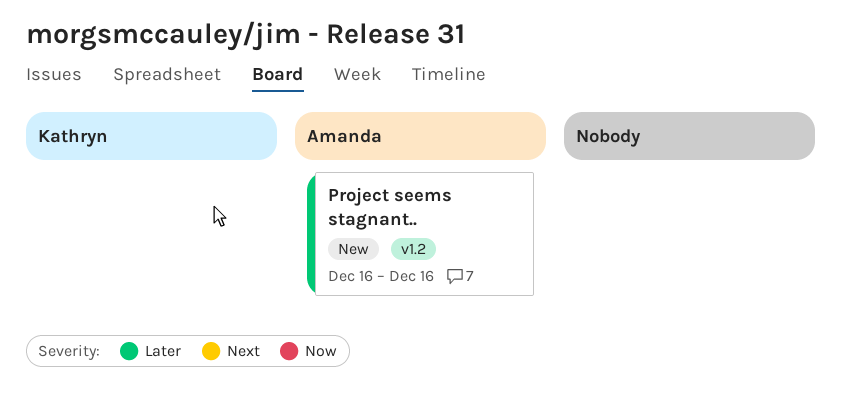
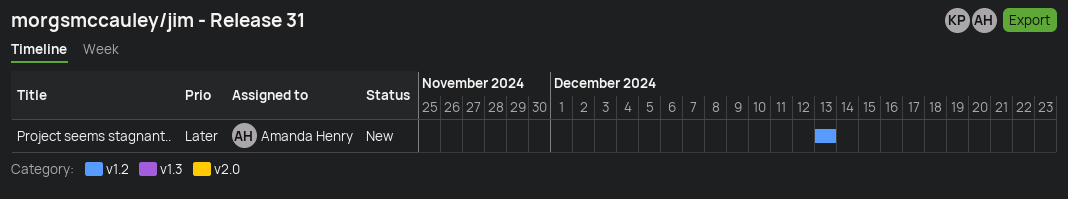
Project seems stagnant.., start: Dec 16 -> Dec 13
Project seems stagnant.., due: Dec 16 -> Dec 13

